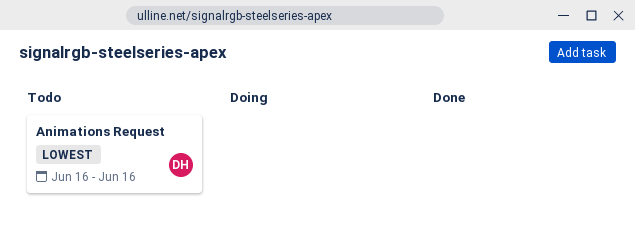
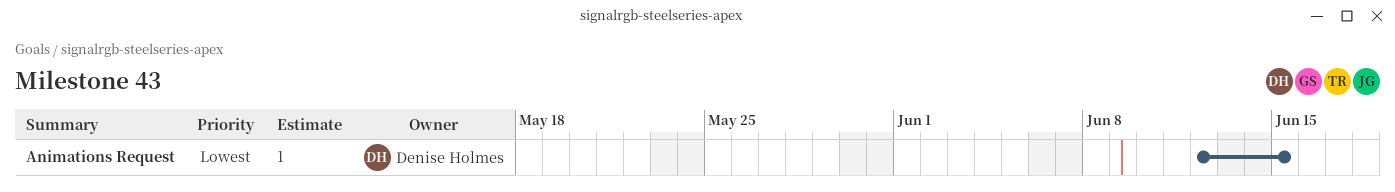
Animations Request, start: Jun 16 -> Jun 12
Animations Request, due: Jun 16 -> Jun 15

